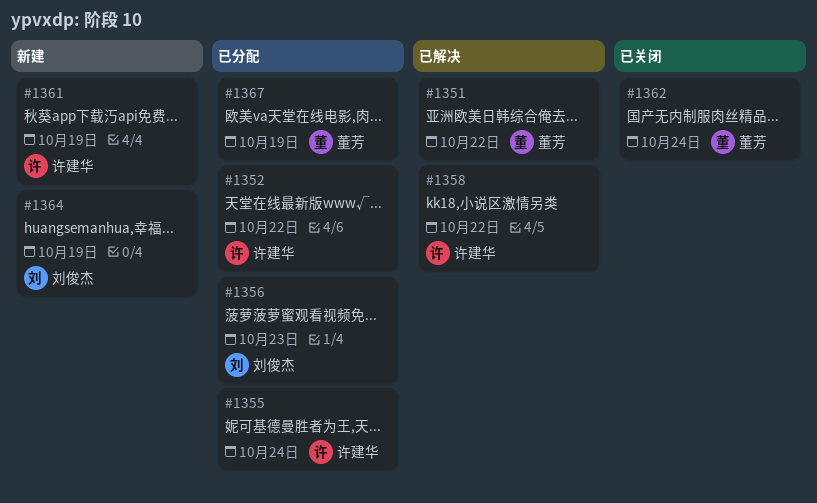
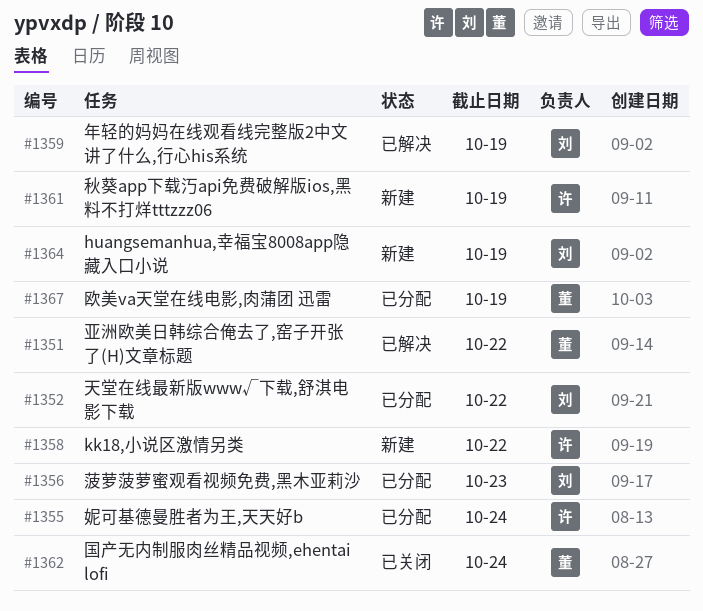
#1352, owner: 许建华 -> 刘俊杰
#1358, status: 已解决 -> 新建
#1359: none -> present

